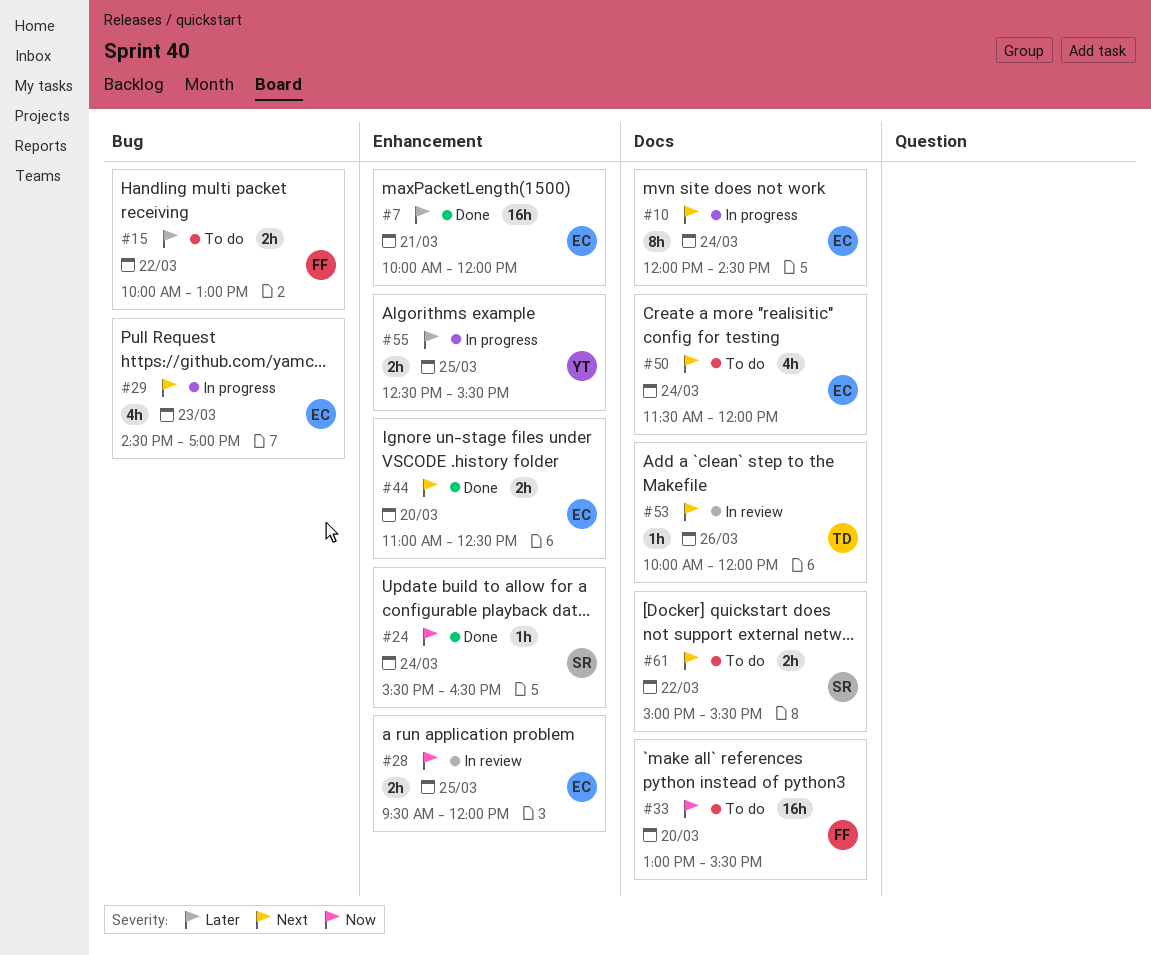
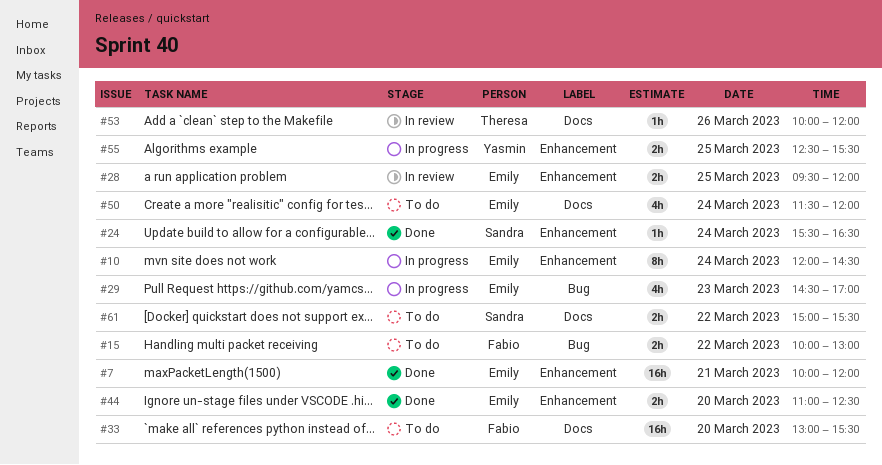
#10, label: Docs -> Enhancement

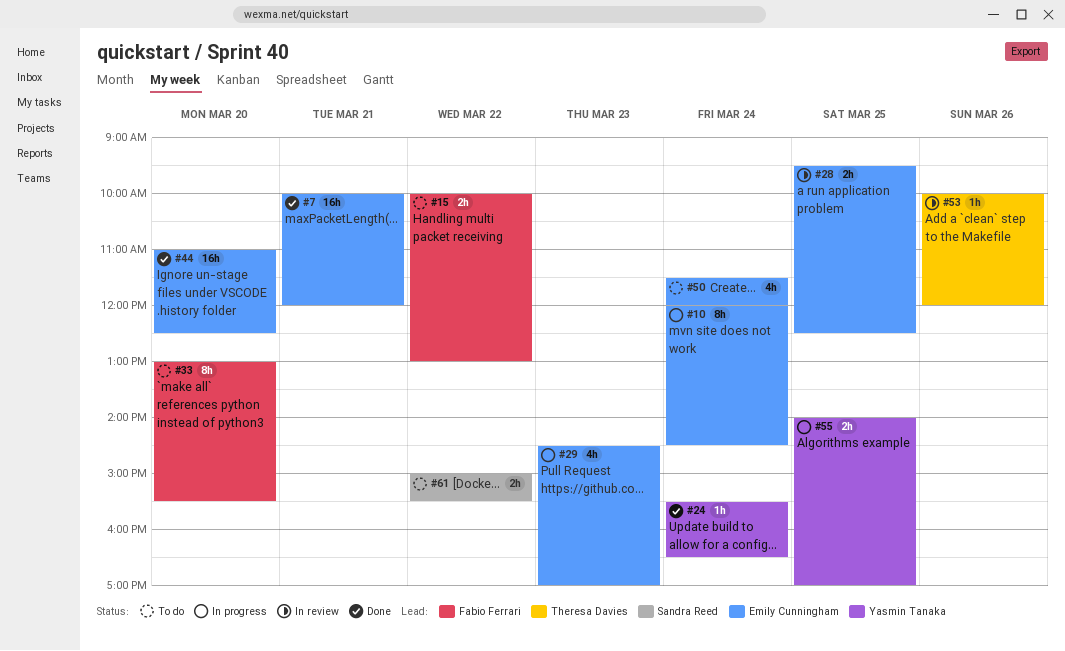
#24, owner: Sandra Reed -> Yasmin Tanaka
#28, ends: 12:00 -> 12:30
#33, estimate: 16h -> 8h
#44, estimate: 2h -> 16h
#55, begins: 12:30 -> 14:00
#55, ends: 15:30 -> 17:00

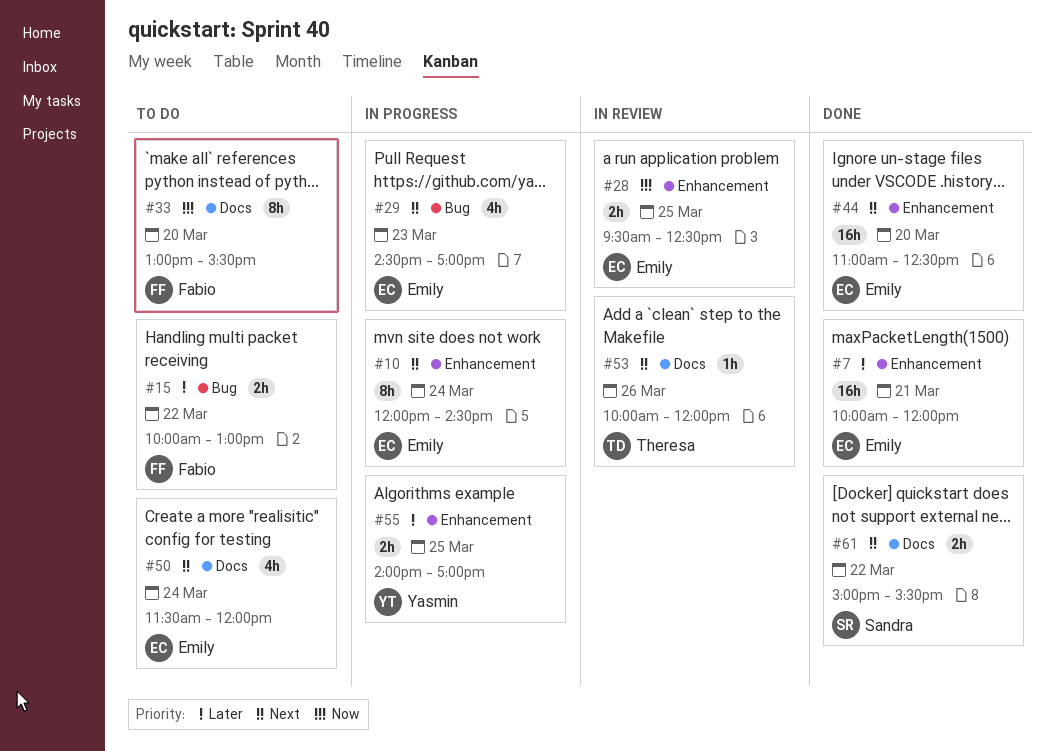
#24: present -> none
#61, status: To do -> Done

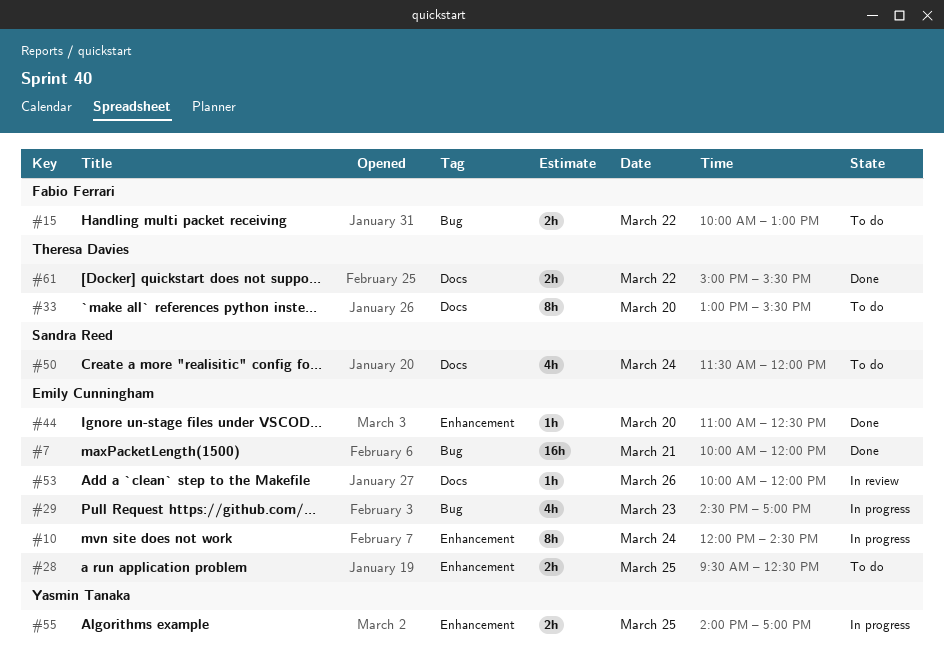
#7, label: Enhancement -> Bug
#28, status: In review -> To do
#33, owner: Fabio Ferrari -> Theresa Davies
#44, estimate: 16h -> 1h
#50, owner: Emily Cunningham -> Sandra Reed
#53, owner: Theresa Davies -> Emily Cunningham
#61, owner: Sandra Reed -> Theresa Davies

